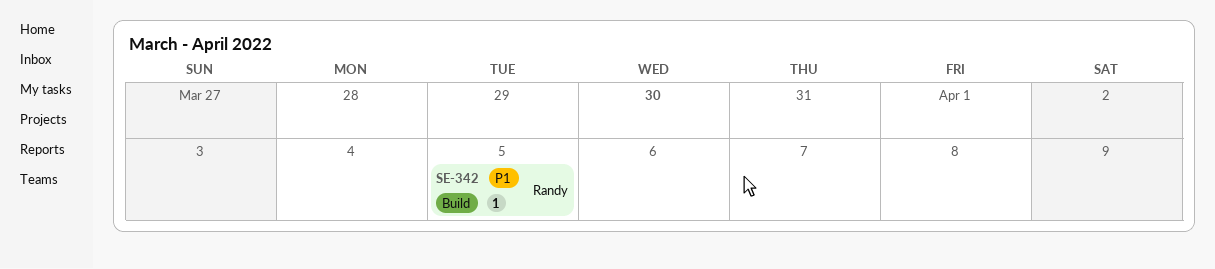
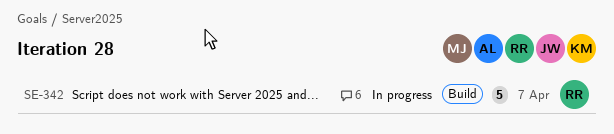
SE-342, estimate: 1 -> 5
SE-342, due: Apr 5 -> Apr 7

